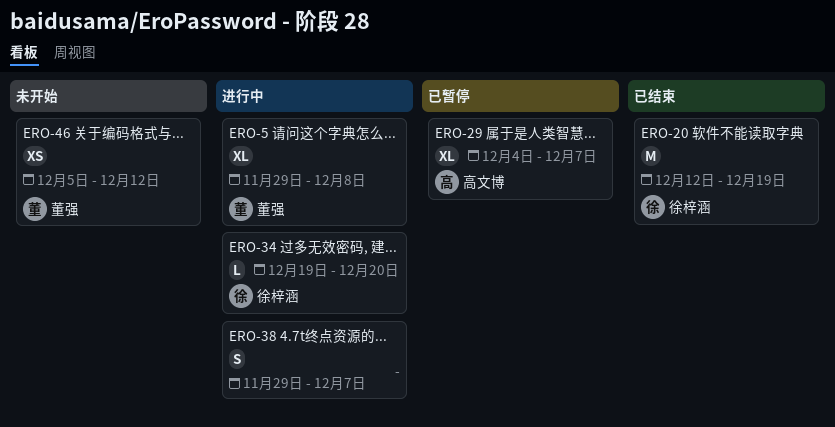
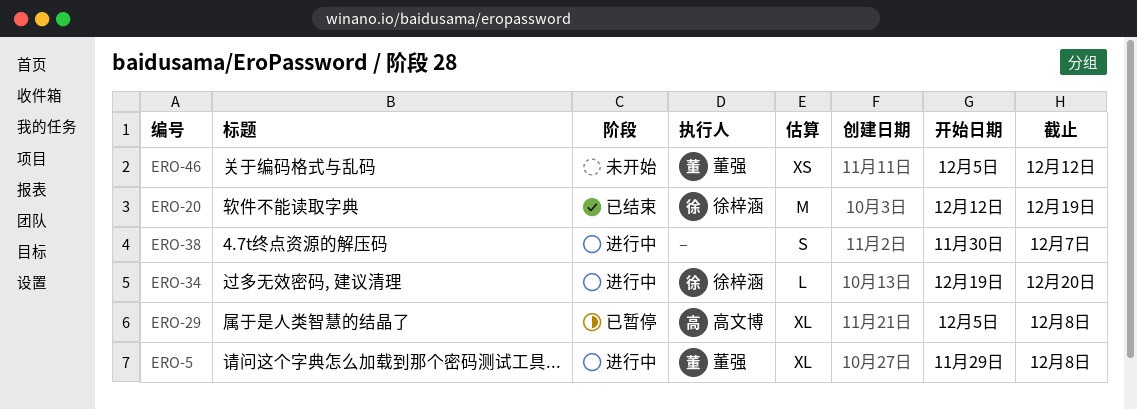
ERO-29, start: Dec 4 -> Dec 5
ERO-29, due: Dec 7 -> Dec 8
ERO-38, start: Nov 29 -> Nov 30

